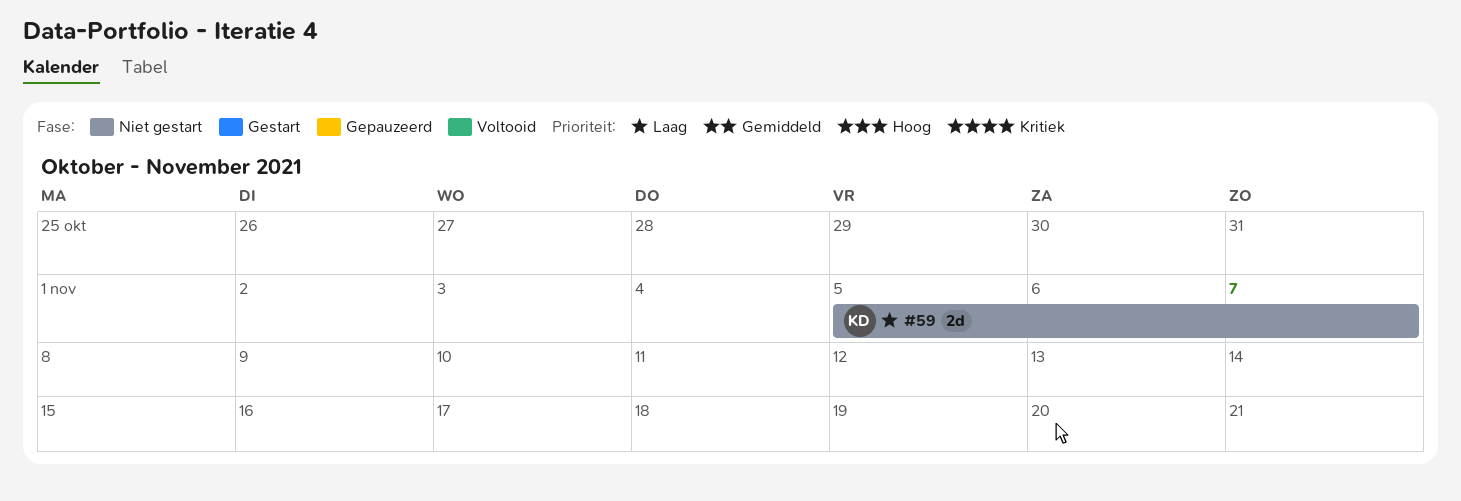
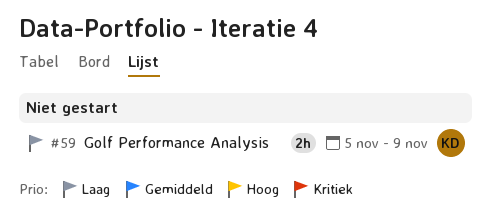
#59, estimate: 2d -> 2h
#59, due: Nov 7 -> Nov 9

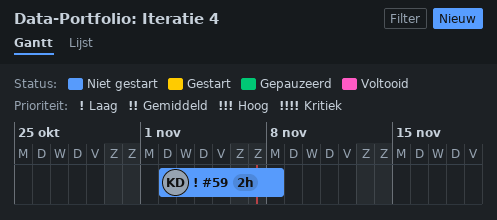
#59, start: Nov 5 -> Nov 2
#59, due: Nov 9 -> Nov 8

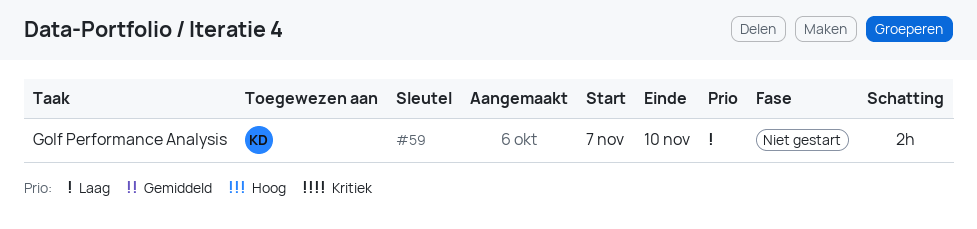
#59, start: Nov 2 -> Nov 7
#59, due: Nov 8 -> Nov 10

